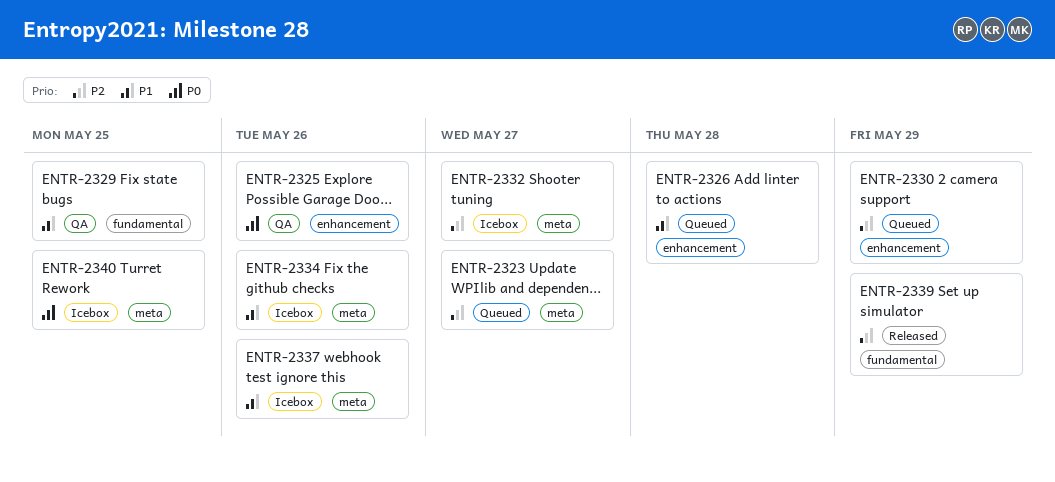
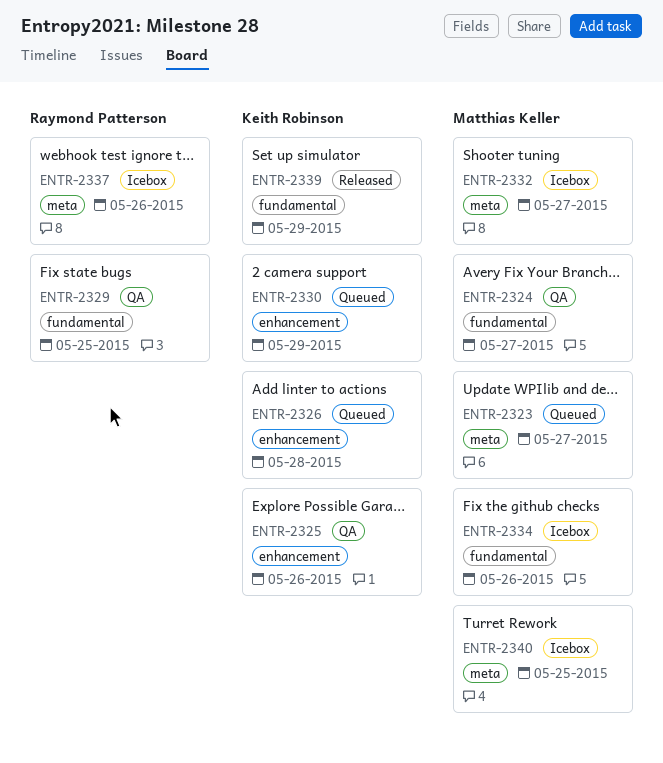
ENTR-2324: none -> present
ENTR-2334, label: meta -> fundamental

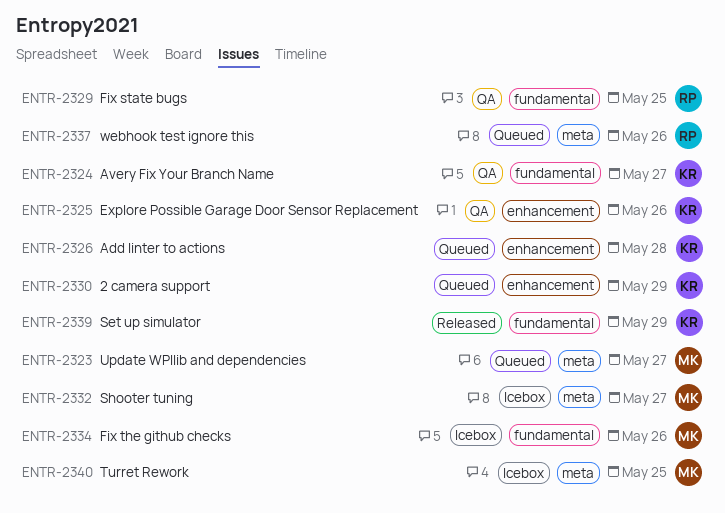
ENTR-2324, owner: Matthias Keller -> Keith Robinson
ENTR-2337, status: Icebox -> Queued

